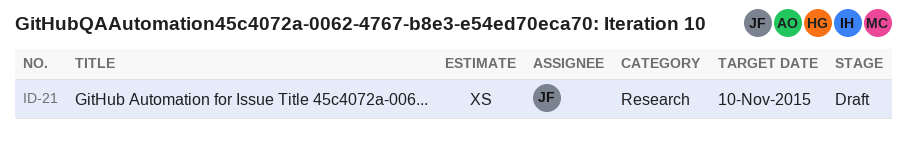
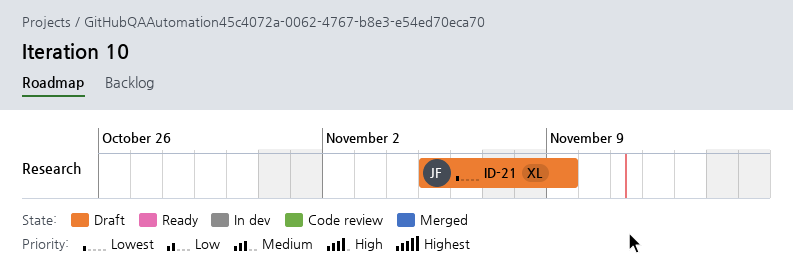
ID-21, estimate: XS -> XL
ID-21, due: Nov 10 -> Nov 9

